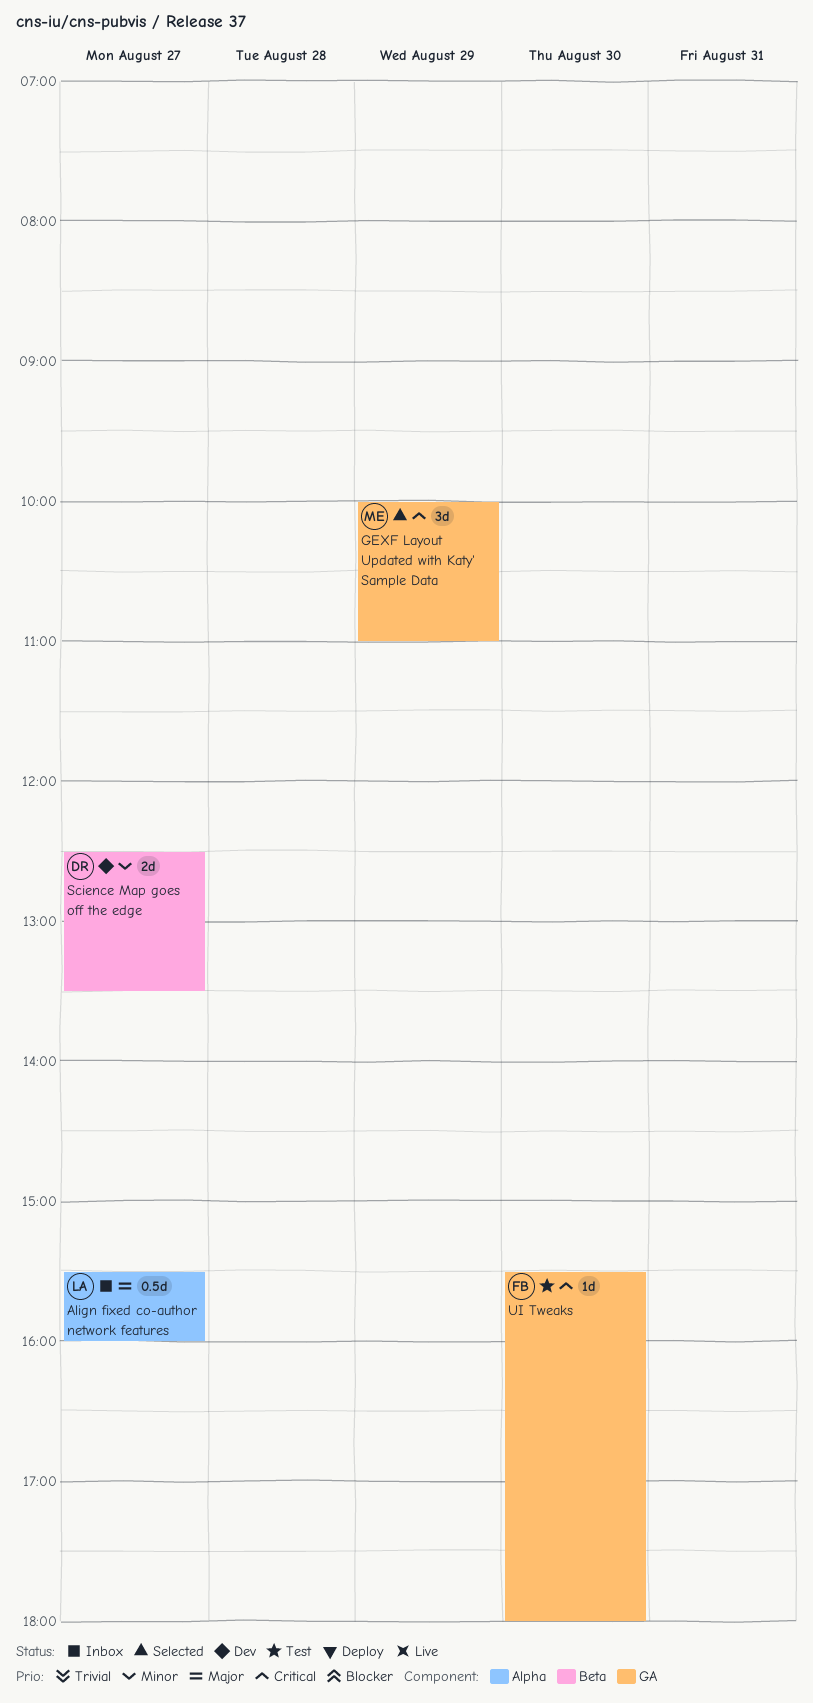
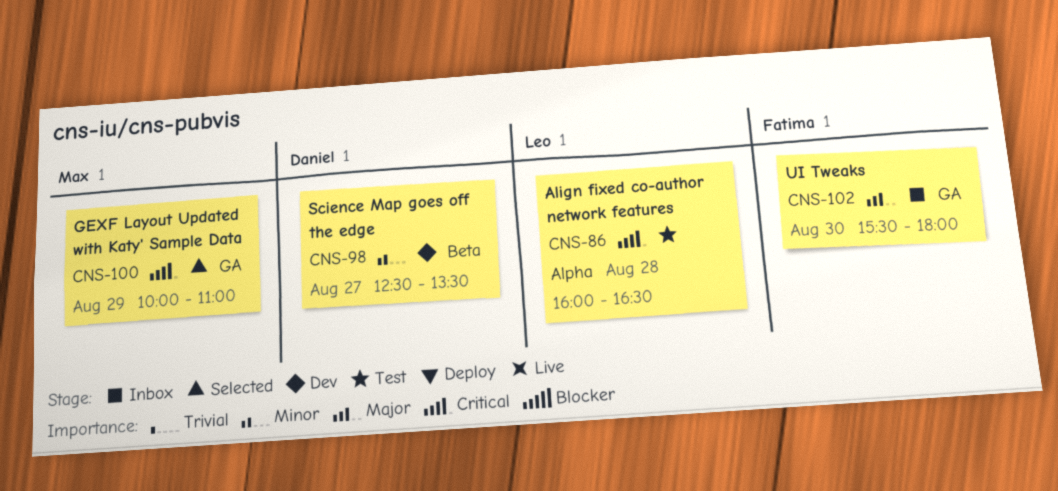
Align fixed co-author network features, status: Inbox -> Test
Align fixed co-author network features, priority: Major -> Critical
Align fixed co-author network features, day: Aug 27 -> Aug 28
Align fixed co-author network features, begins: 15:30 -> 16:00
Align fixed co-author network features, ends: 16:00 -> 16:30
UI Tweaks, status: Test -> Inbox
UI Tweaks, priority: Critical -> Major

